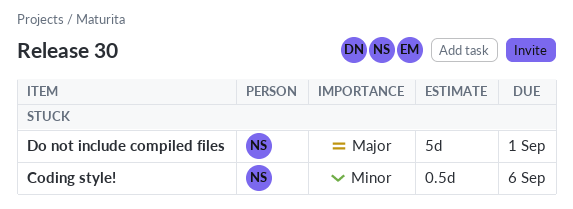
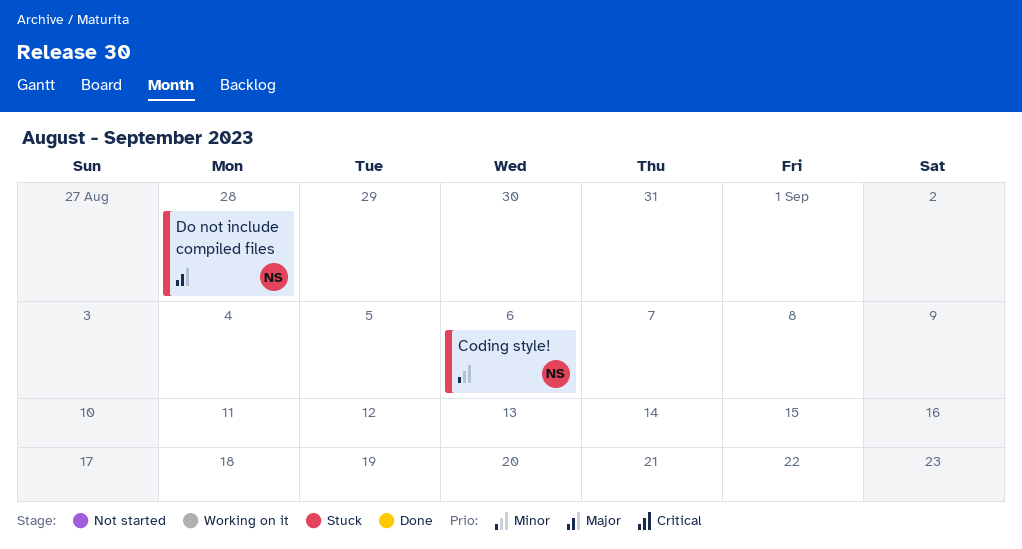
Do not include compiled files, due: Sep 1 -> Aug 28

